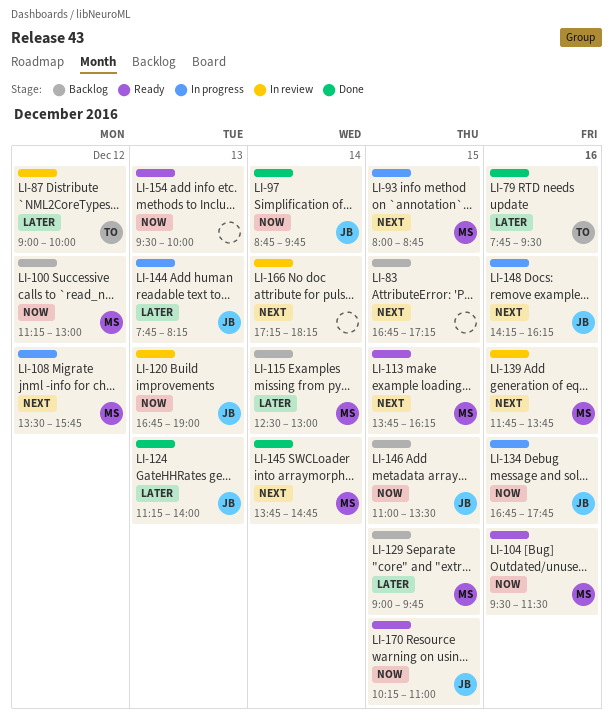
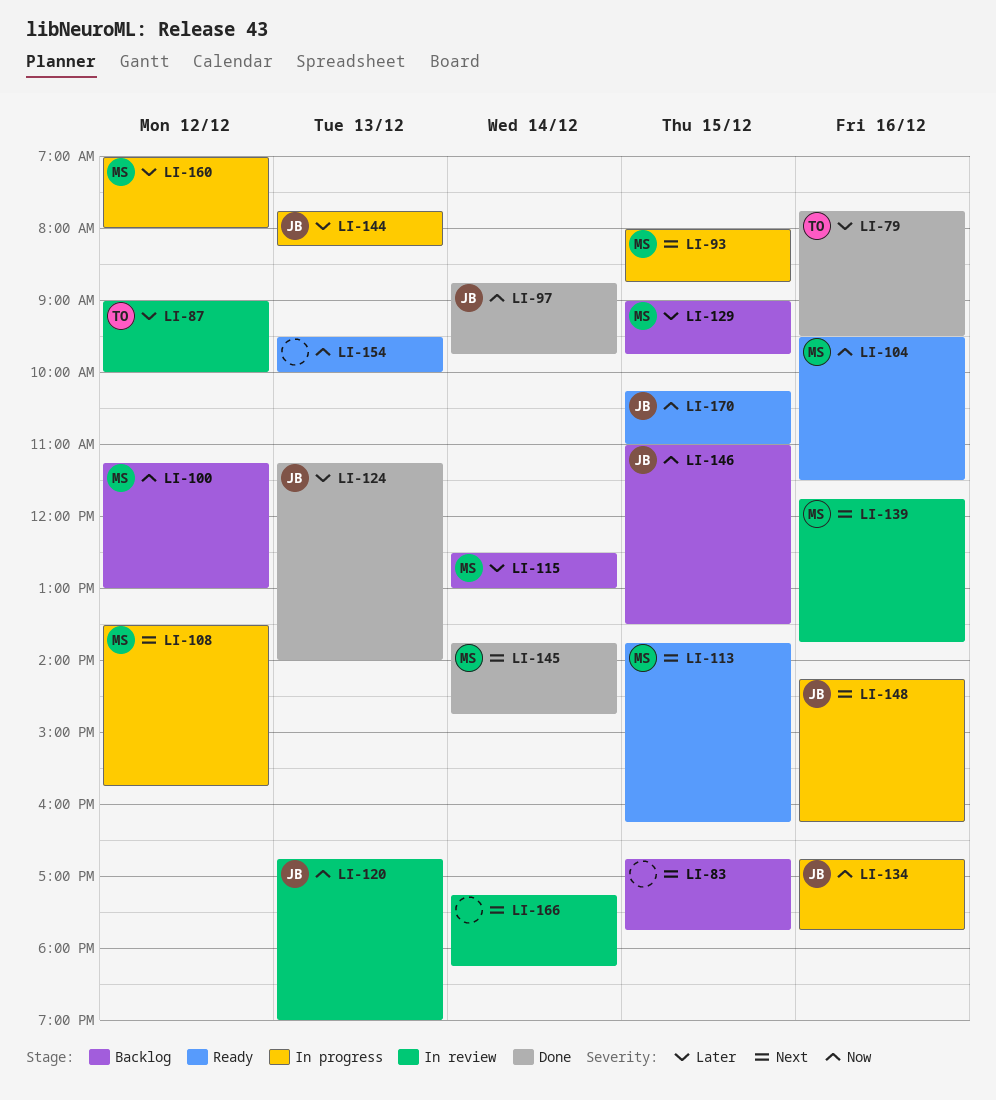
LI-83, ends: 17:15 -> 17:45
LI-160: none -> present

